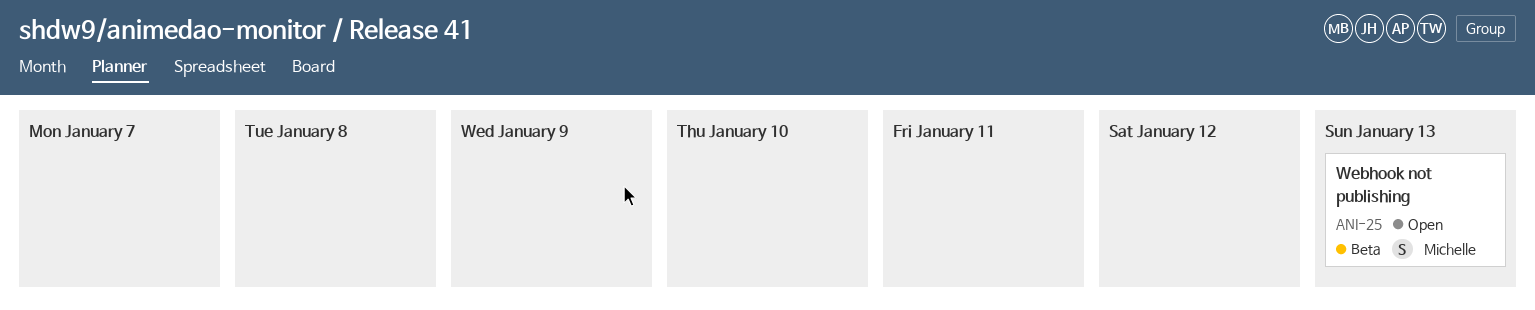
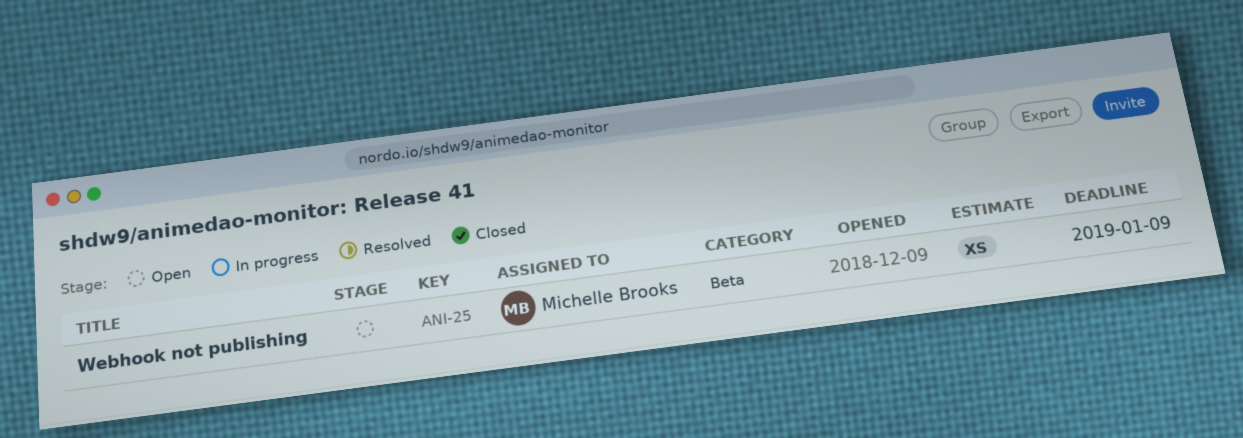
ANI-25, estimate: S -> XS
ANI-25, due: Jan 13 -> Jan 9

